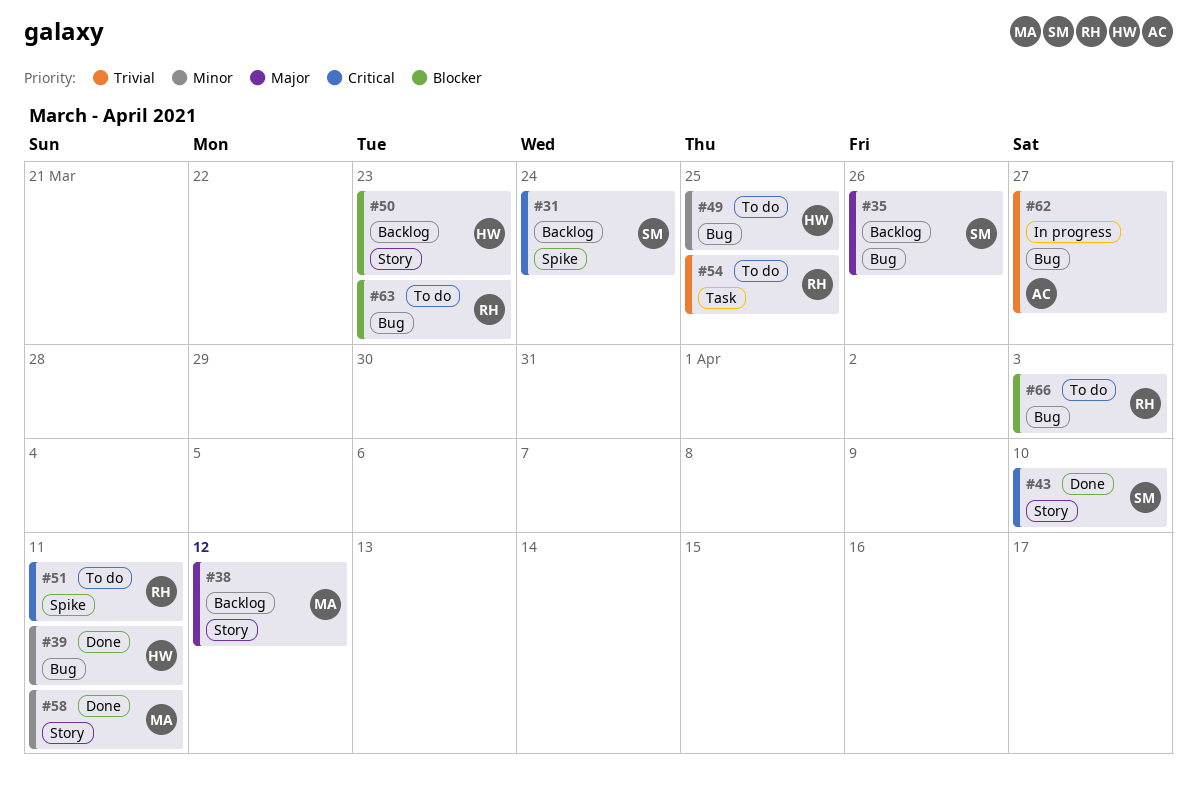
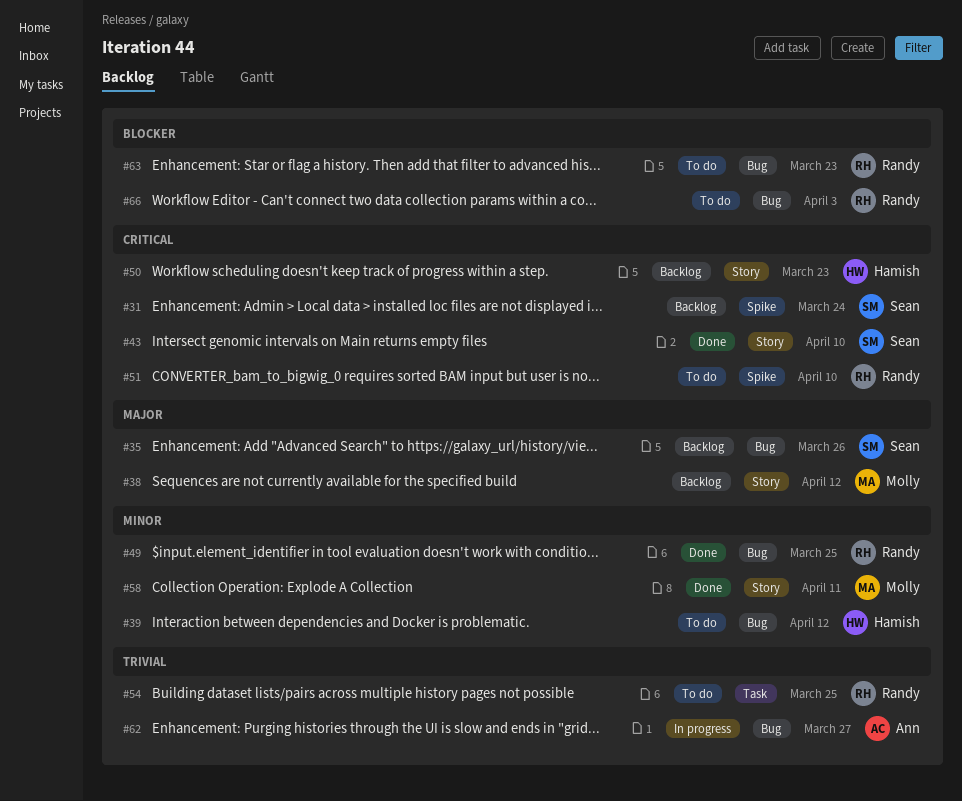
#39, status: Done -> To do
#39, due: Apr 11 -> Apr 12
#49, status: To do -> Done
#49, owner: Hamish -> Randy
#50, priority: Blocker -> Critical
#51, due: Apr 11 -> Apr 10

